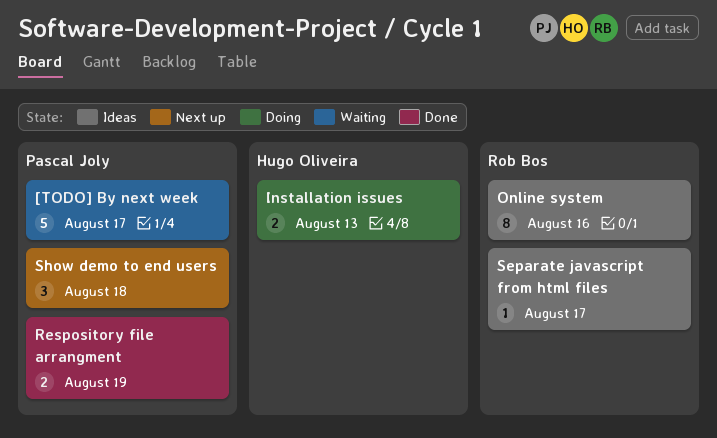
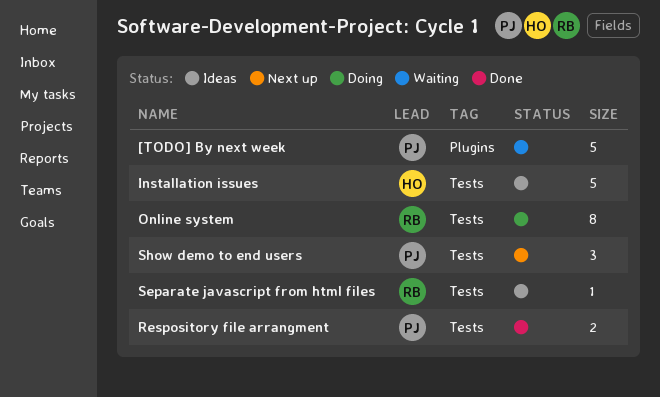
Installation issues, status: Doing -> Ideas
Installation issues, estimate: 2 -> 5
Online system, status: Ideas -> Doing

